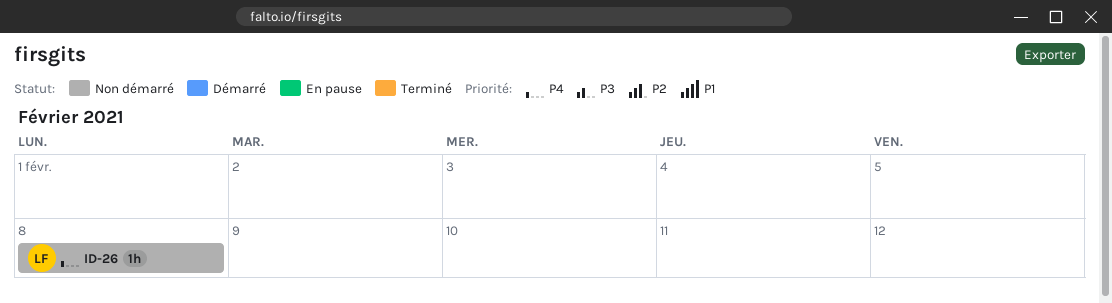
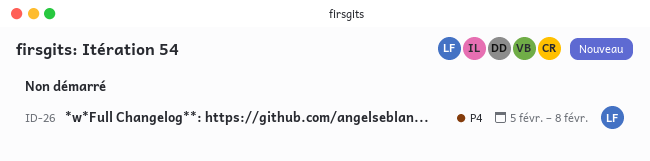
ID-26, start: Feb 8 -> Feb 5

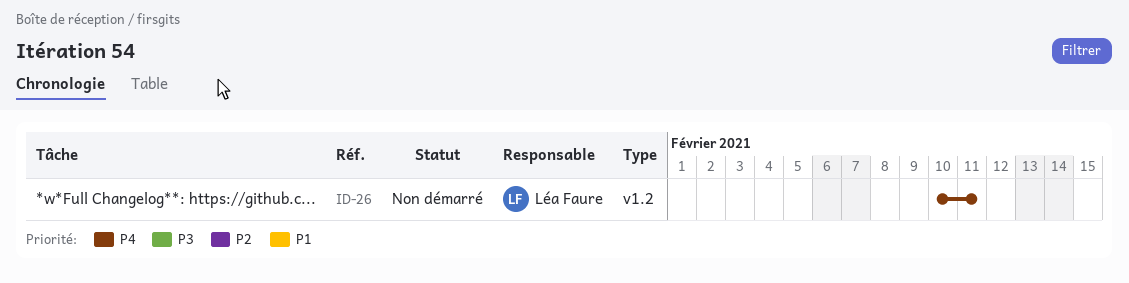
ID-26, start: Feb 5 -> Feb 10
ID-26, due: Feb 8 -> Feb 11

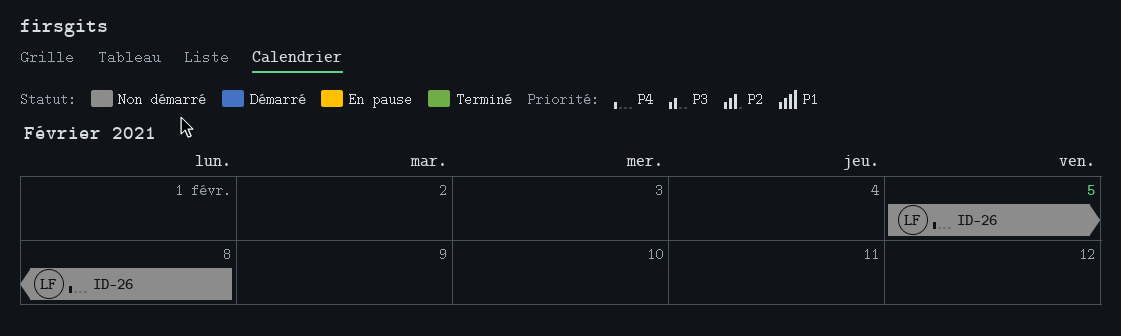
ID-26, start: Feb 10 -> Feb 5
ID-26, due: Feb 11 -> Feb 8

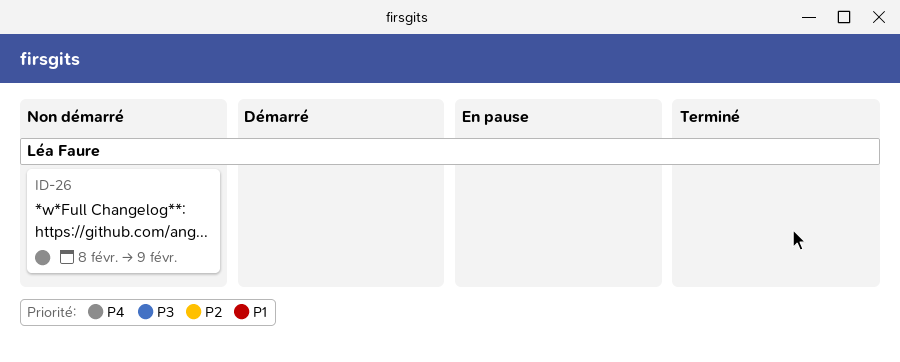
ID-26, start: Feb 5 -> Feb 8
ID-26, due: Feb 8 -> Feb 9

